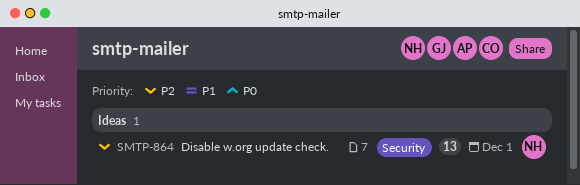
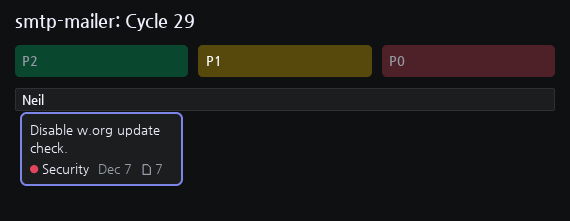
Disable w.org update check., due: Dec 1 -> Dec 7

